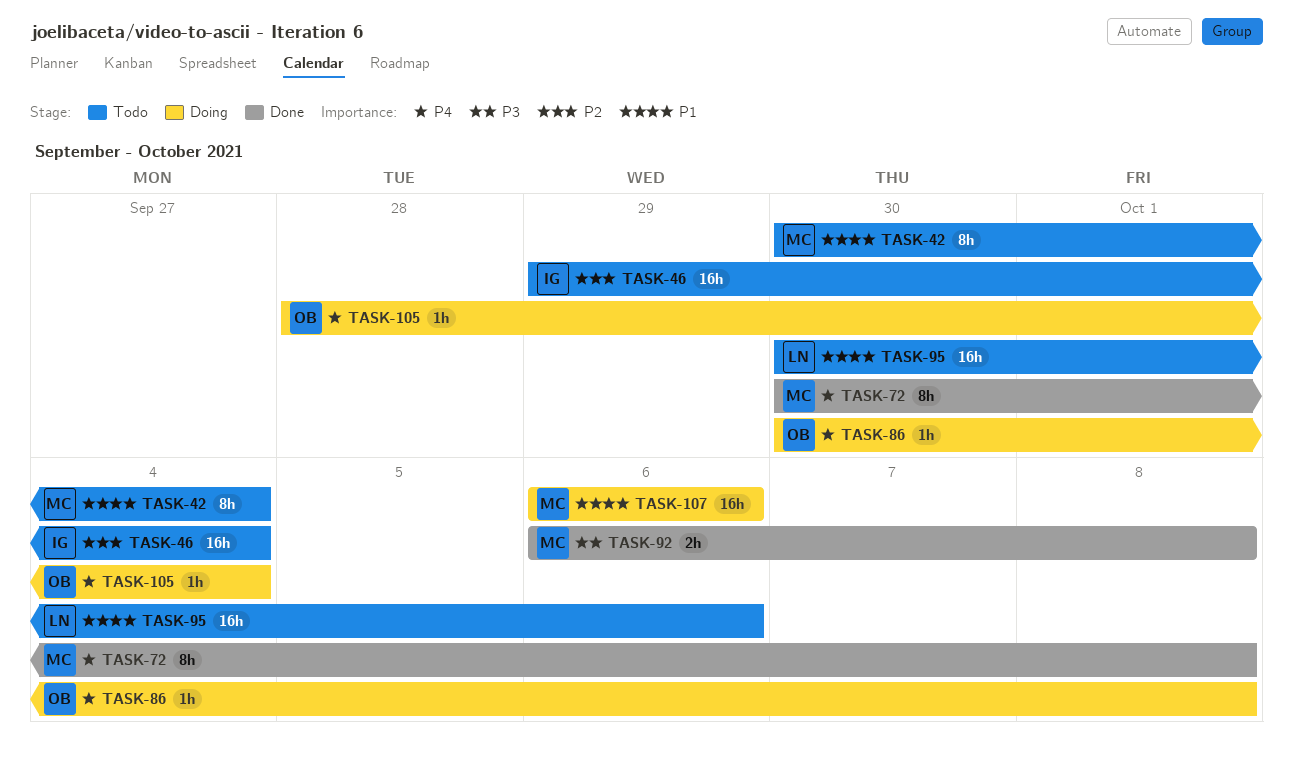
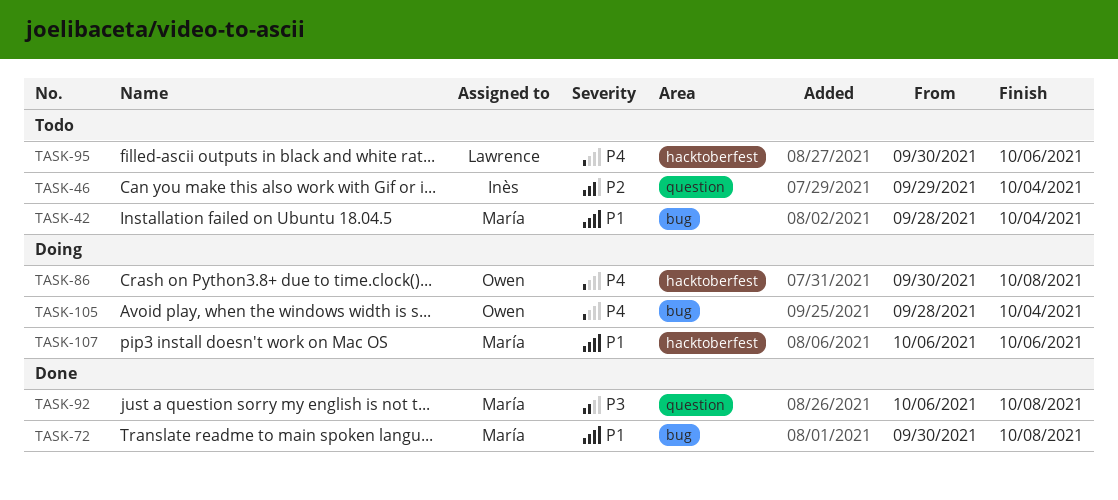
TASK-42, start: Sep 30 -> Sep 28
TASK-72, priority: P4 -> P1
TASK-95, priority: P1 -> P4

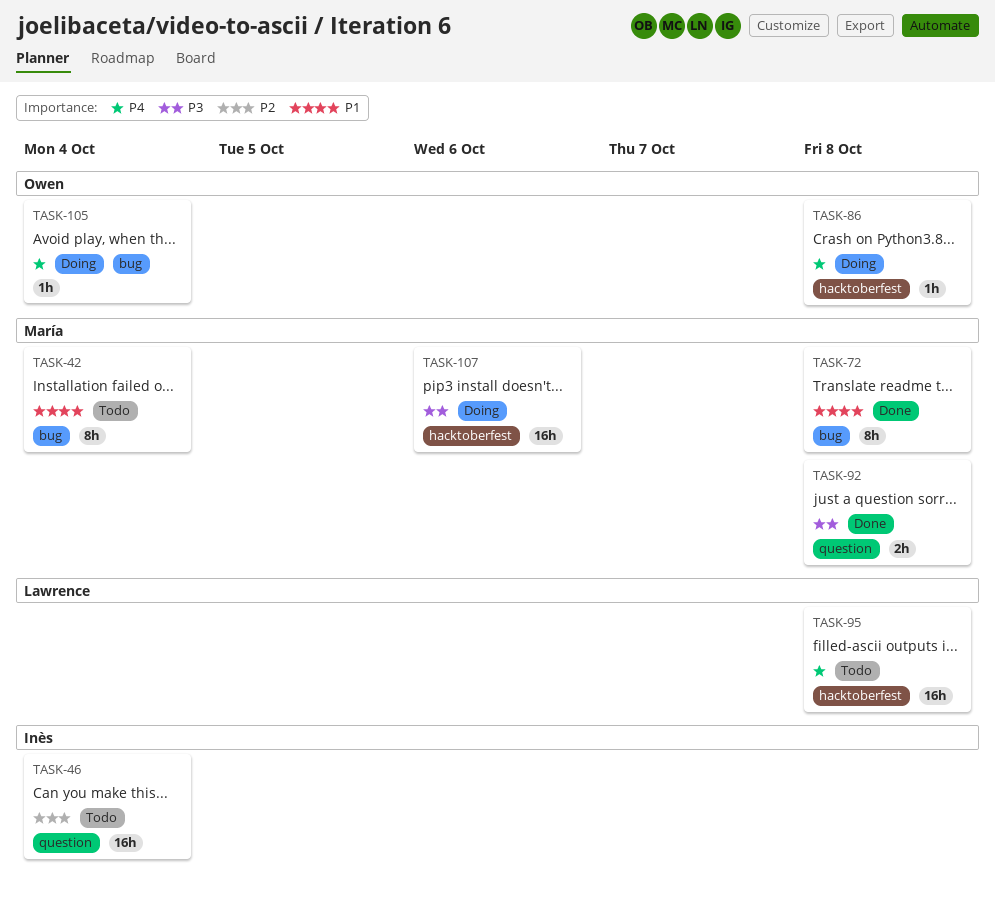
TASK-95, due: Oct 6 -> Oct 8
TASK-107, priority: P1 -> P3

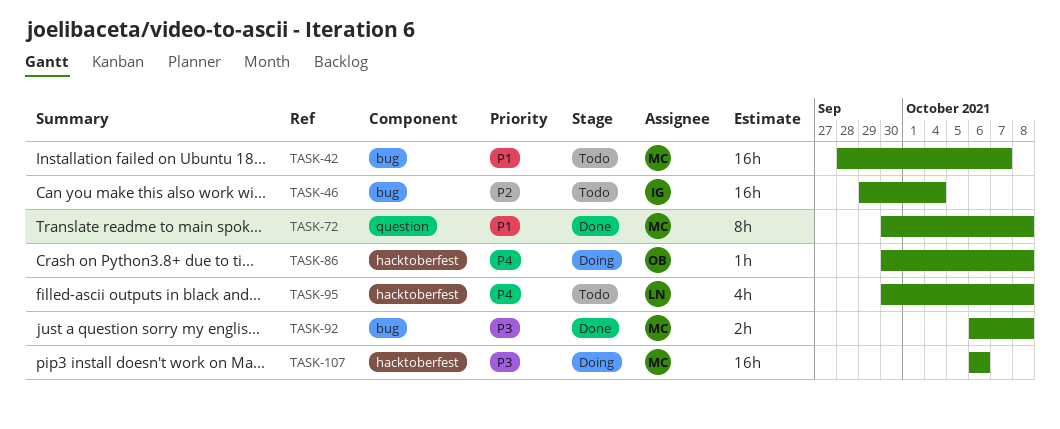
TASK-42, estimate: 8h -> 16h
TASK-42, due: Oct 4 -> Oct 7
TASK-46, label: question -> bug
TASK-72, label: bug -> question
TASK-92, label: question -> bug
TASK-95, estimate: 16h -> 4h
TASK-105: present -> none

